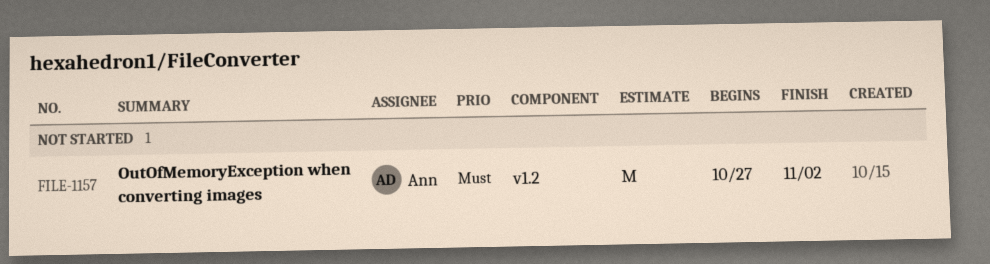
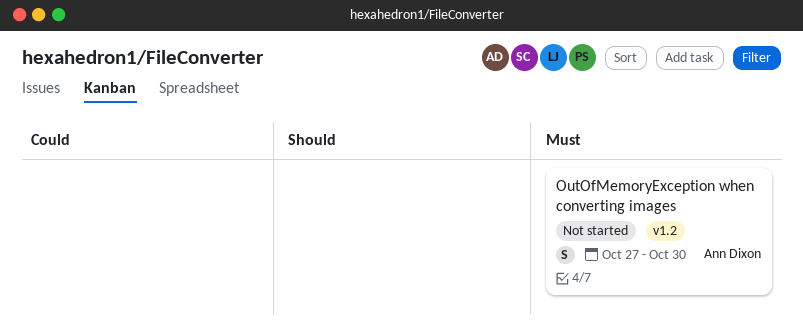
OutOfMemoryException when converting images, estimate: M -> S
OutOfMemoryException when converting images, due: Nov 2 -> Oct 30

